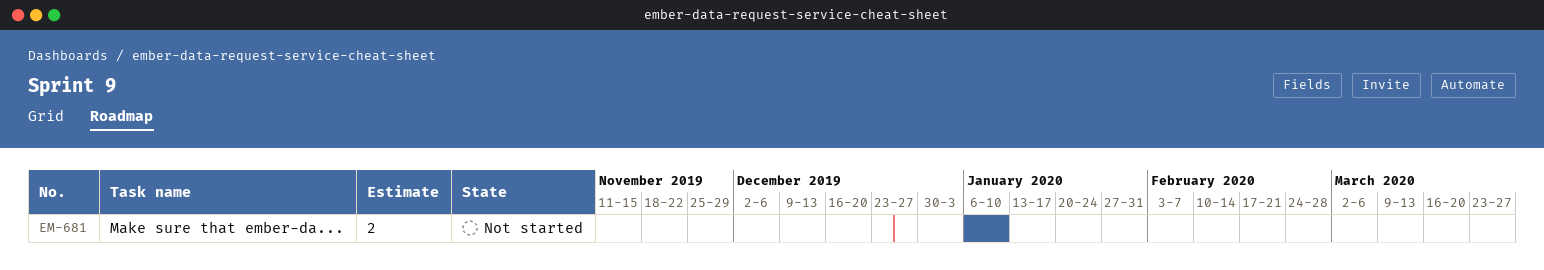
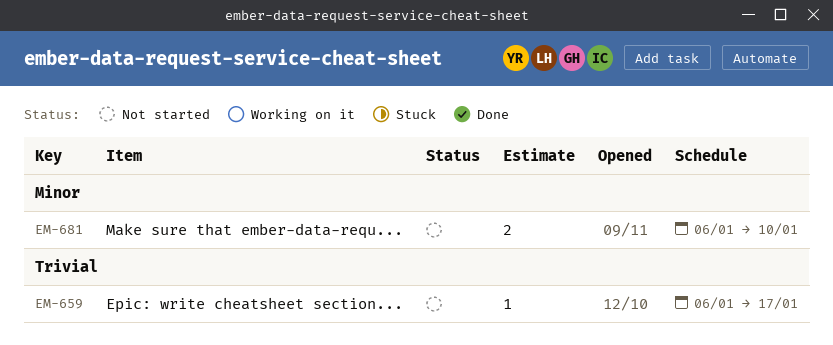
EM-659: none -> present

